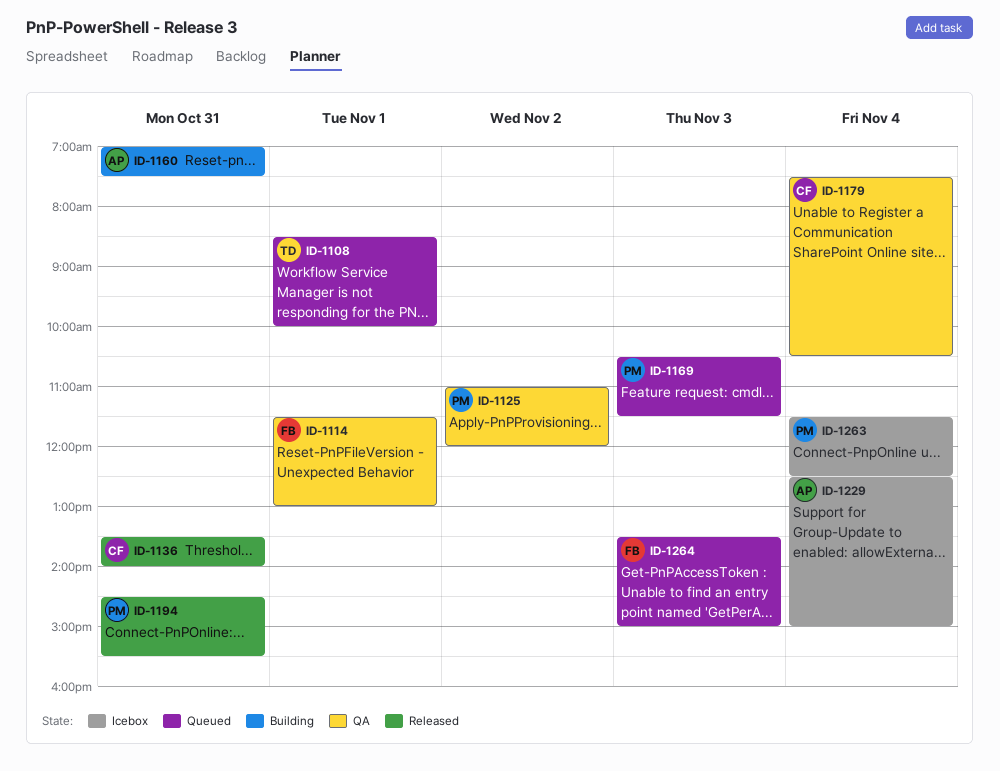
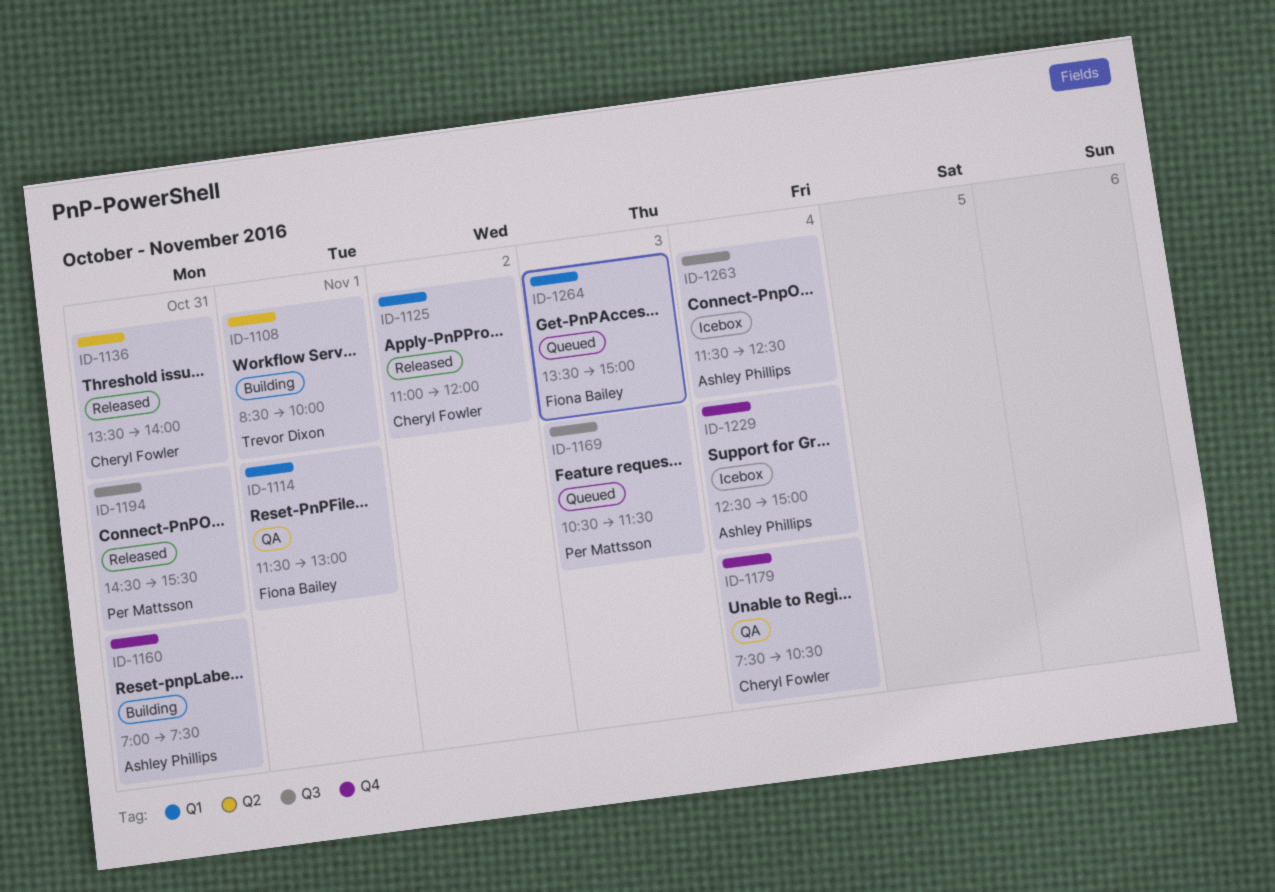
ID-1108, status: Queued -> Building
ID-1125, status: QA -> Released
ID-1125, owner: Per Mattsson -> Cheryl Fowler
ID-1263, owner: Per Mattsson -> Ashley Phillips

